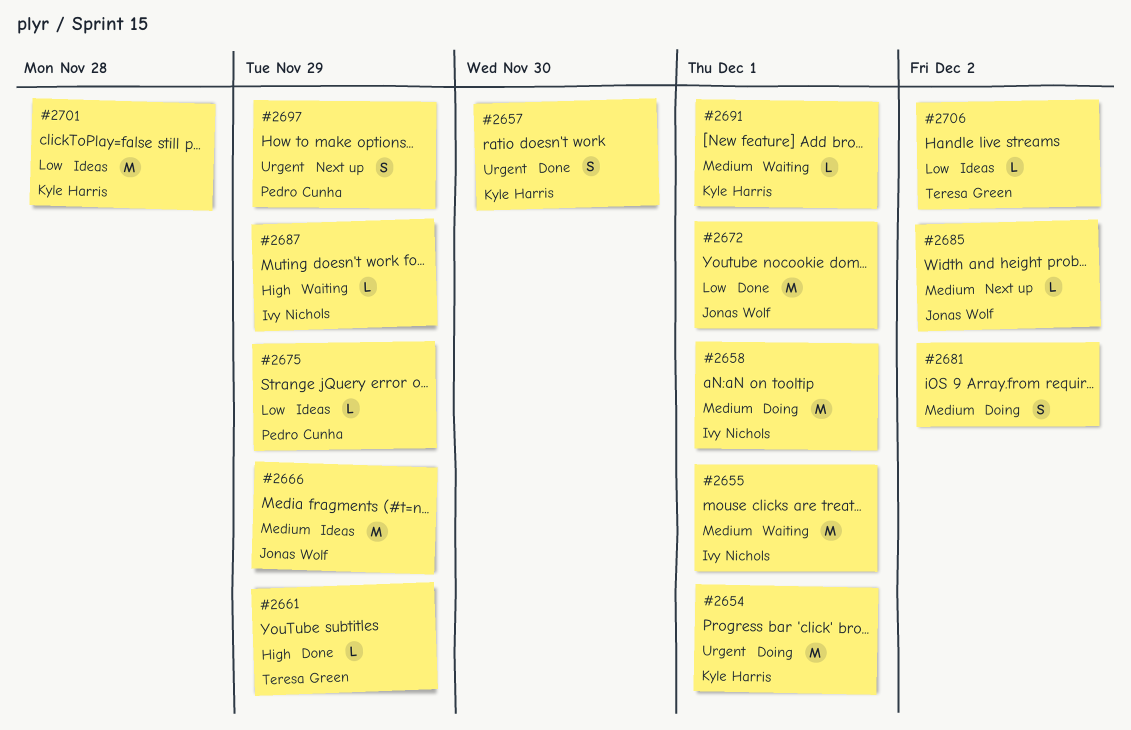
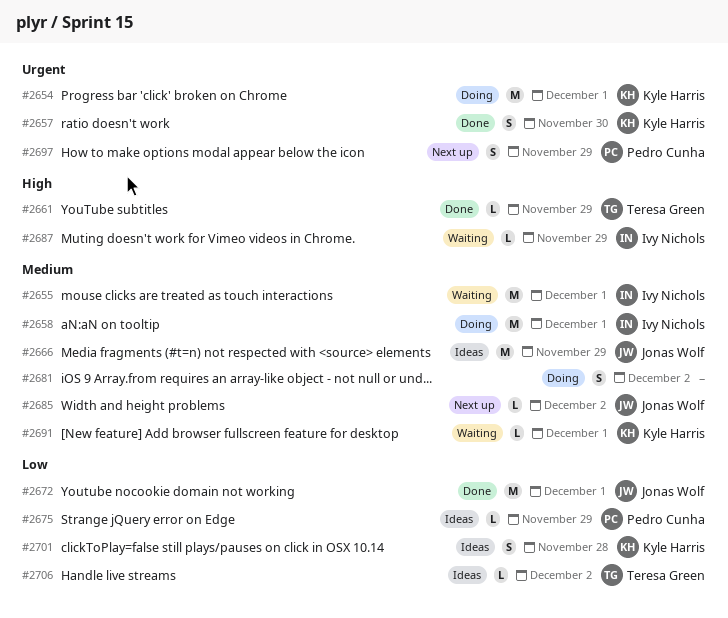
#2701, estimate: M -> S

